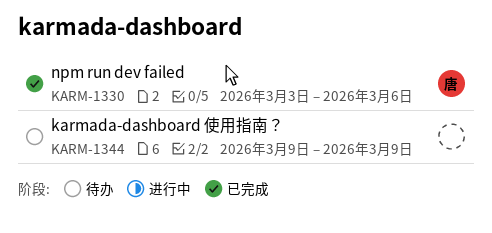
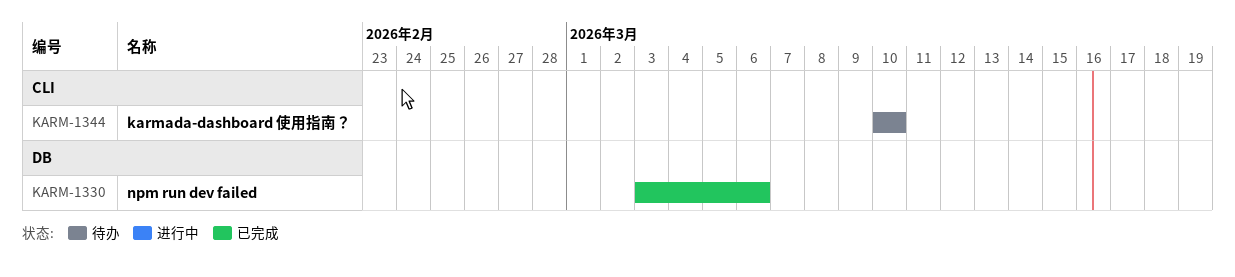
KARM-1344, start: Mar 9 -> Mar 10
KARM-1344, due: Mar 9 -> Mar 10

